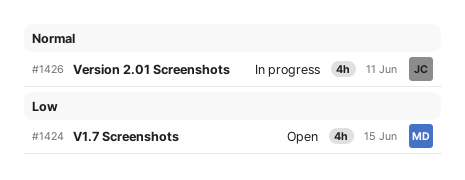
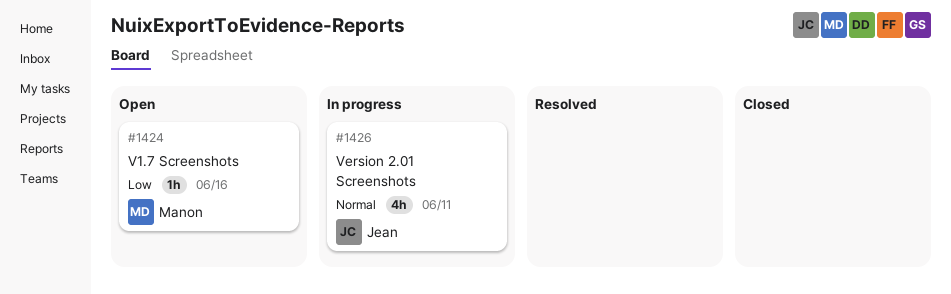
#1424, estimate: 4h -> 1h
#1424, due: Jun 15 -> Jun 16

